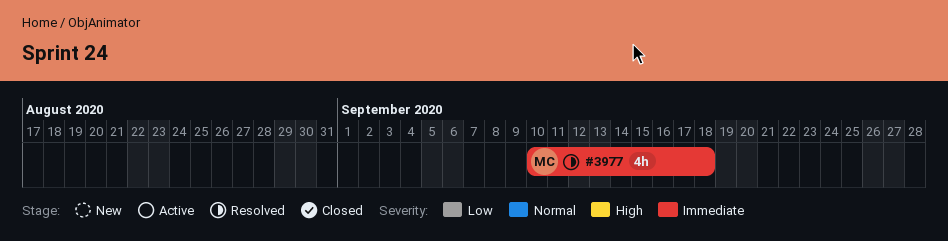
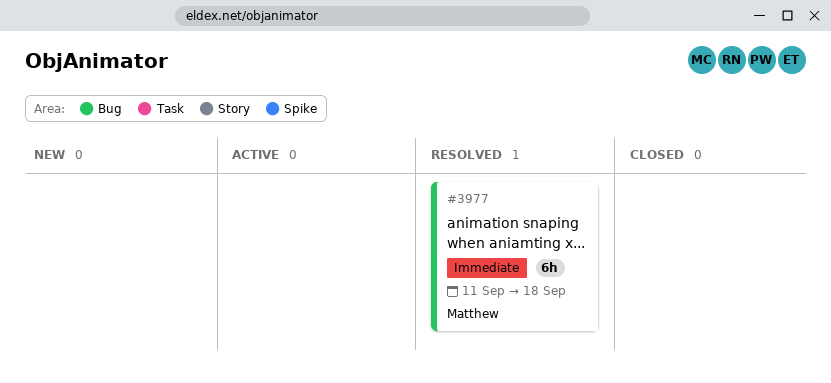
#3977, estimate: 4h -> 6h
#3977, start: Sep 10 -> Sep 11

